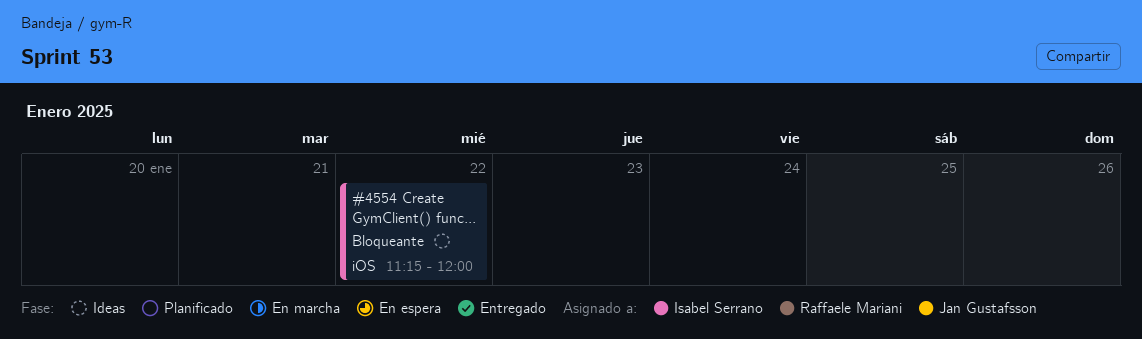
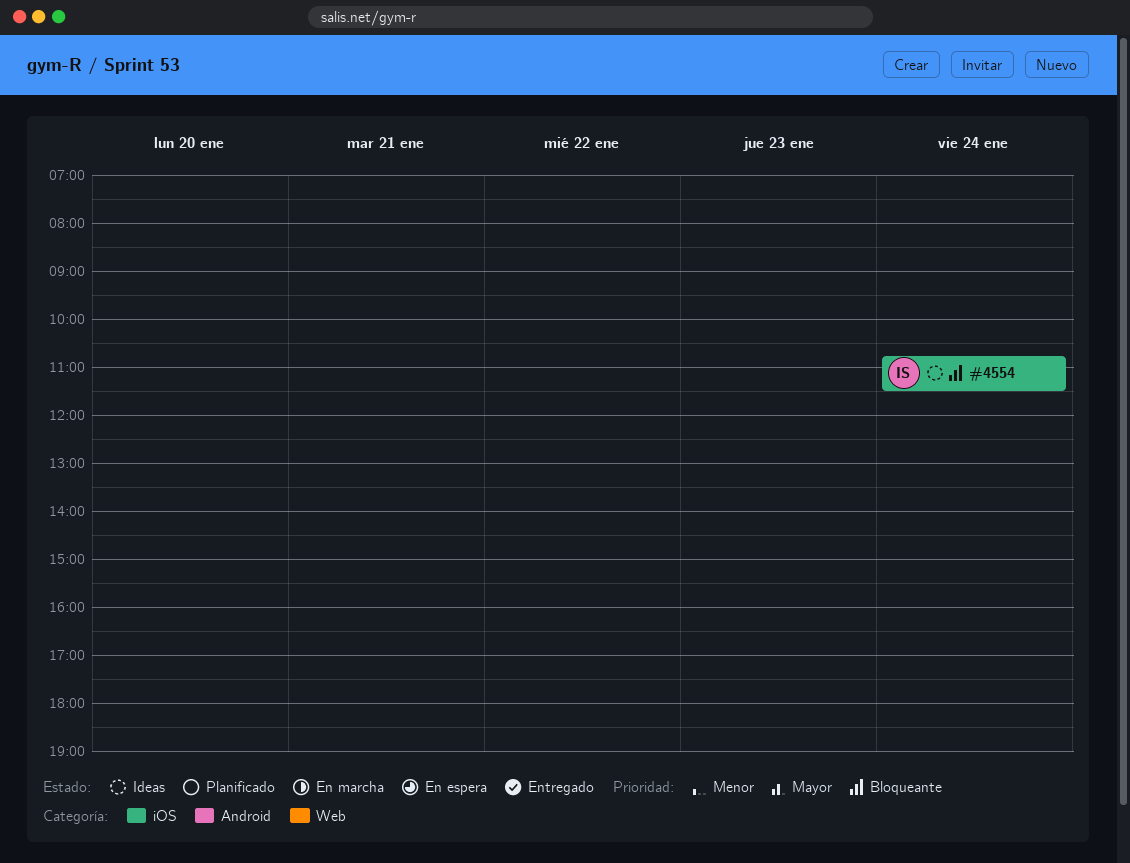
#4554, day: Jan 22 -> Jan 24
#4554, begins: 11:15 -> 10:45
#4554, ends: 12:00 -> 11:30

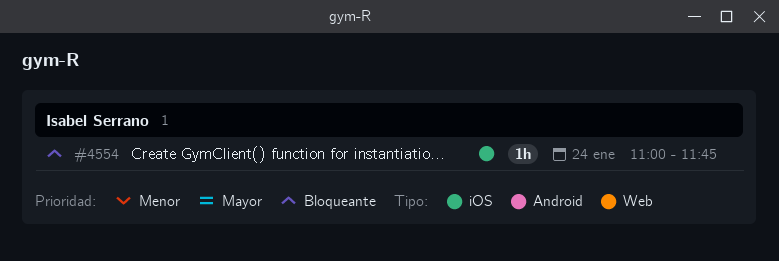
#4554, begins: 10:45 -> 11:00
#4554, ends: 11:30 -> 11:45

